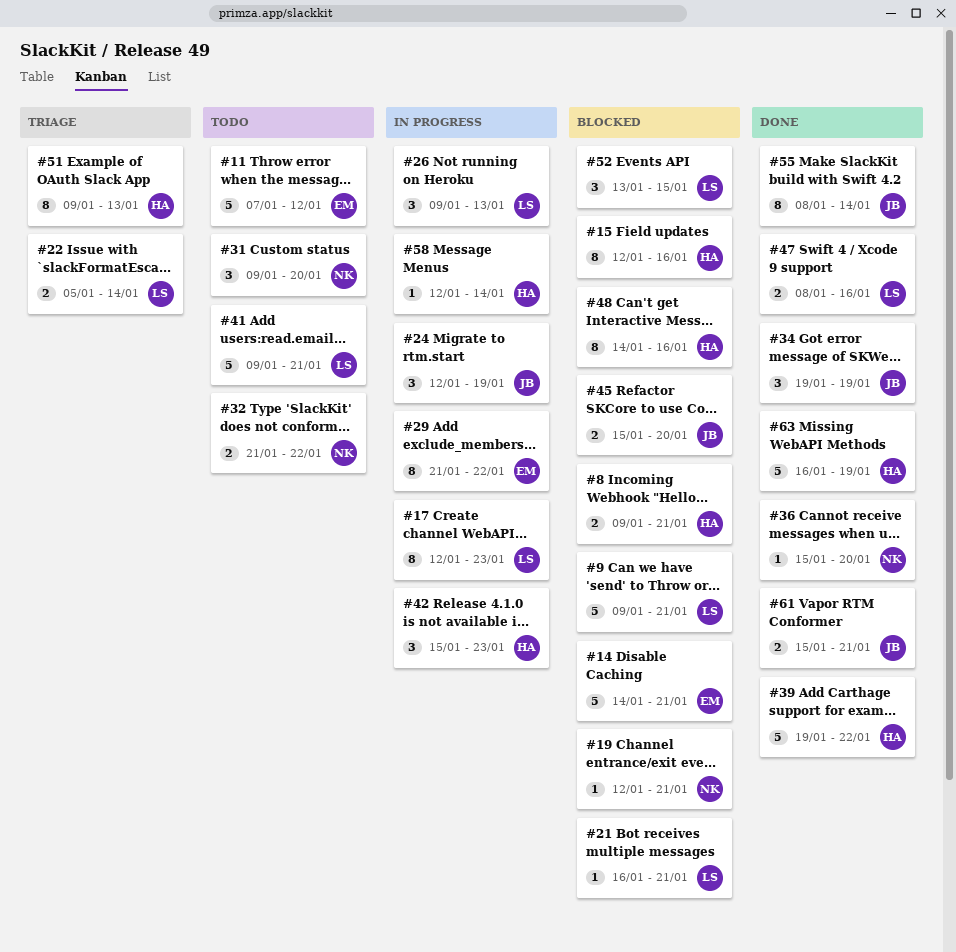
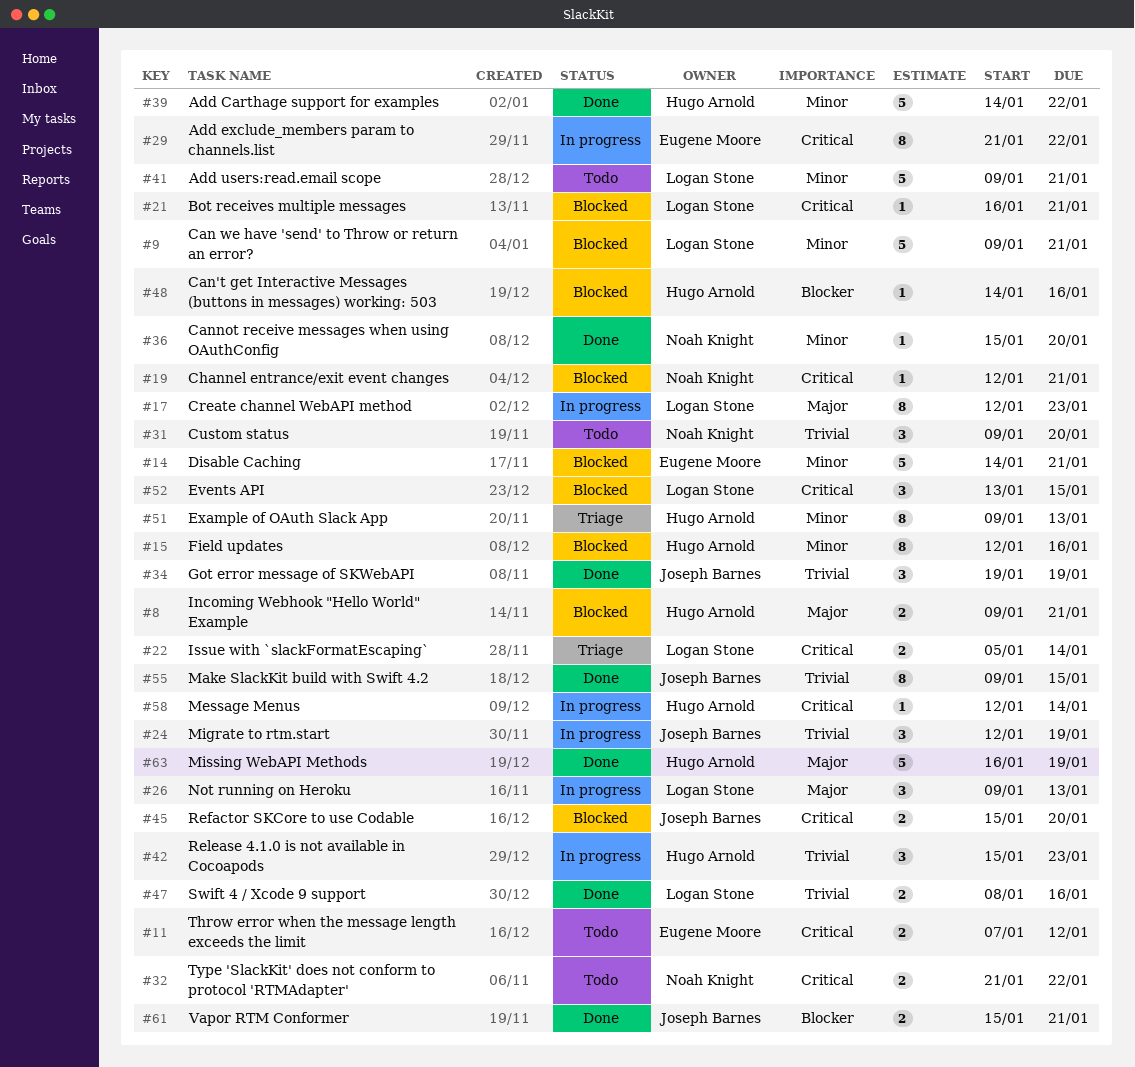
#11, estimate: 5 -> 2
#39, start: Jan 19 -> Jan 14
#48, estimate: 8 -> 1
#55, start: Jan 8 -> Jan 9
#55, due: Jan 14 -> Jan 15

